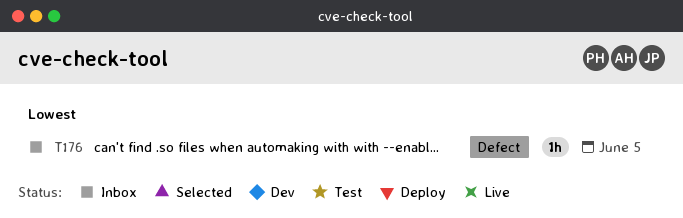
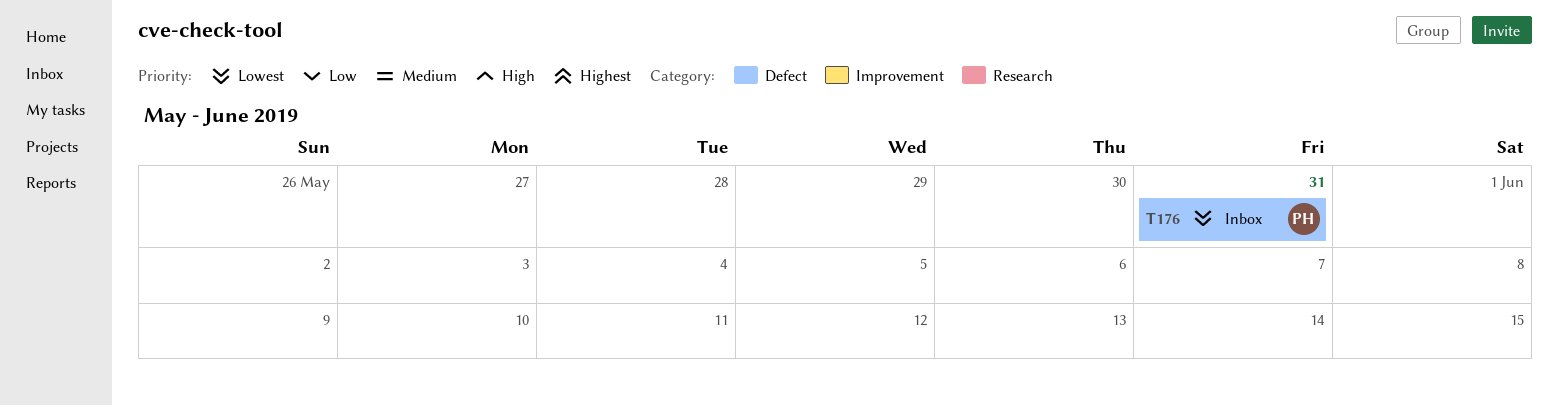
T176, due: Jun 5 -> May 31

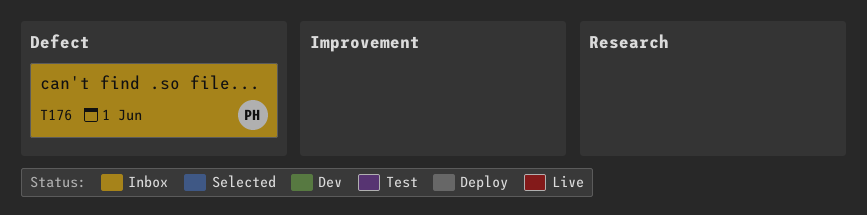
T176, due: May 31 -> Jun 1

